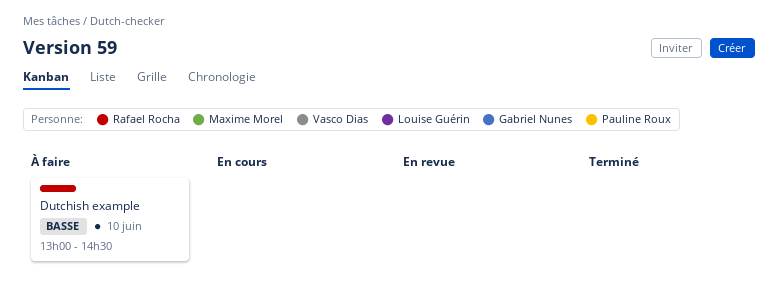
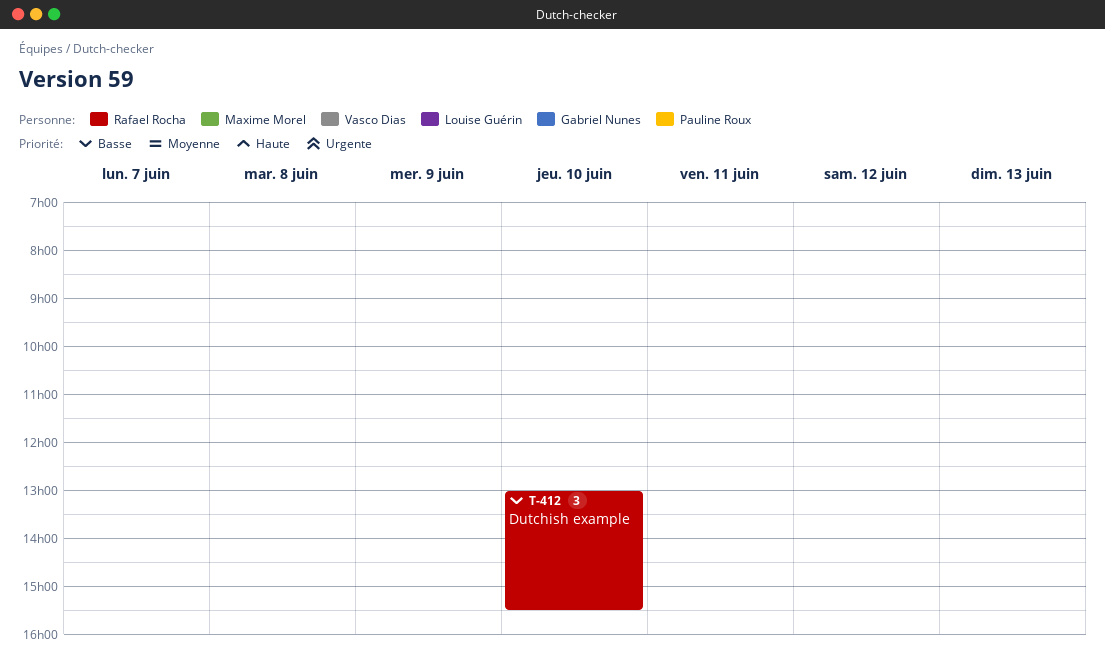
Dutchish example, estimate: 1 -> 3
Dutchish example, ends: 14:30 -> 15:30

